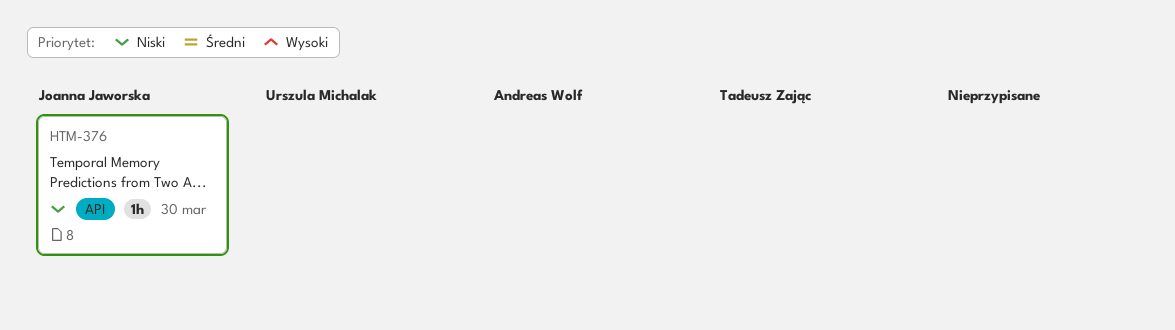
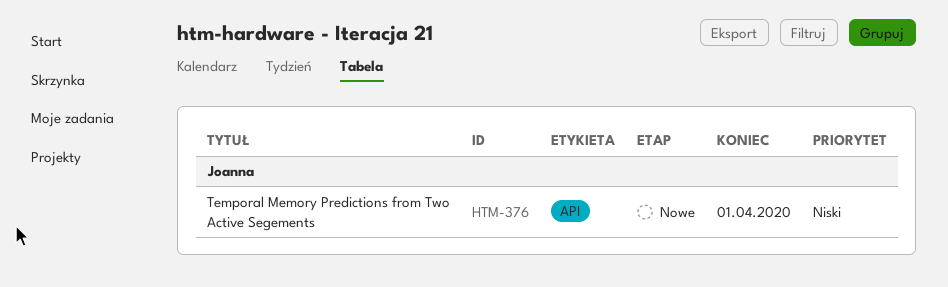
HTM-376, due: Mar 30 -> Apr 1

